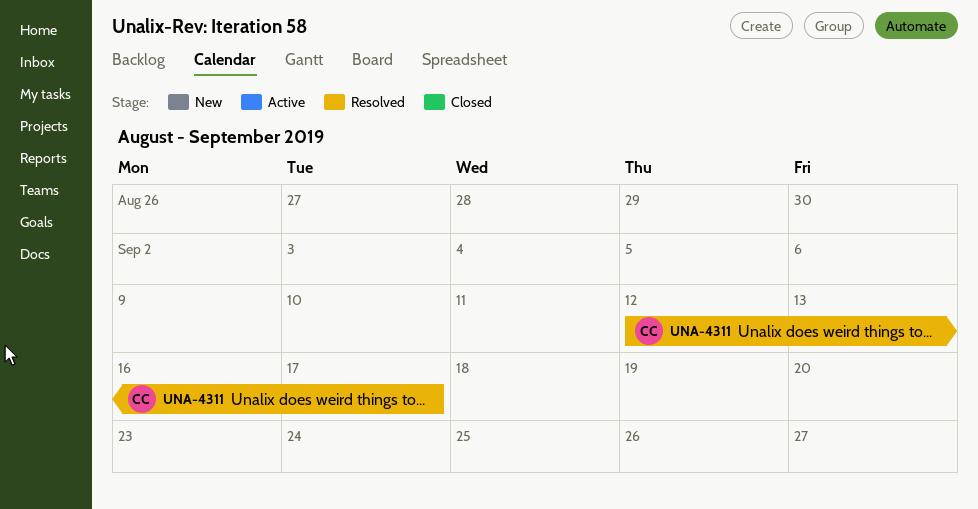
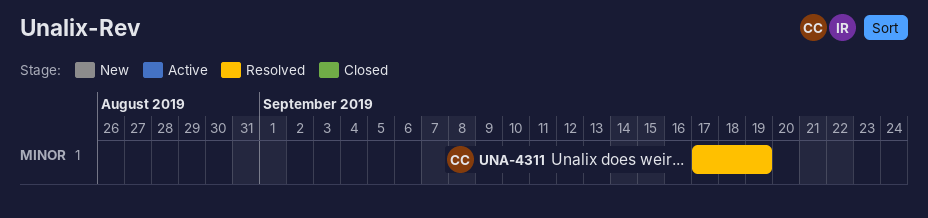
UNA-4311, start: Sep 12 -> Sep 17
UNA-4311, due: Sep 17 -> Sep 19

